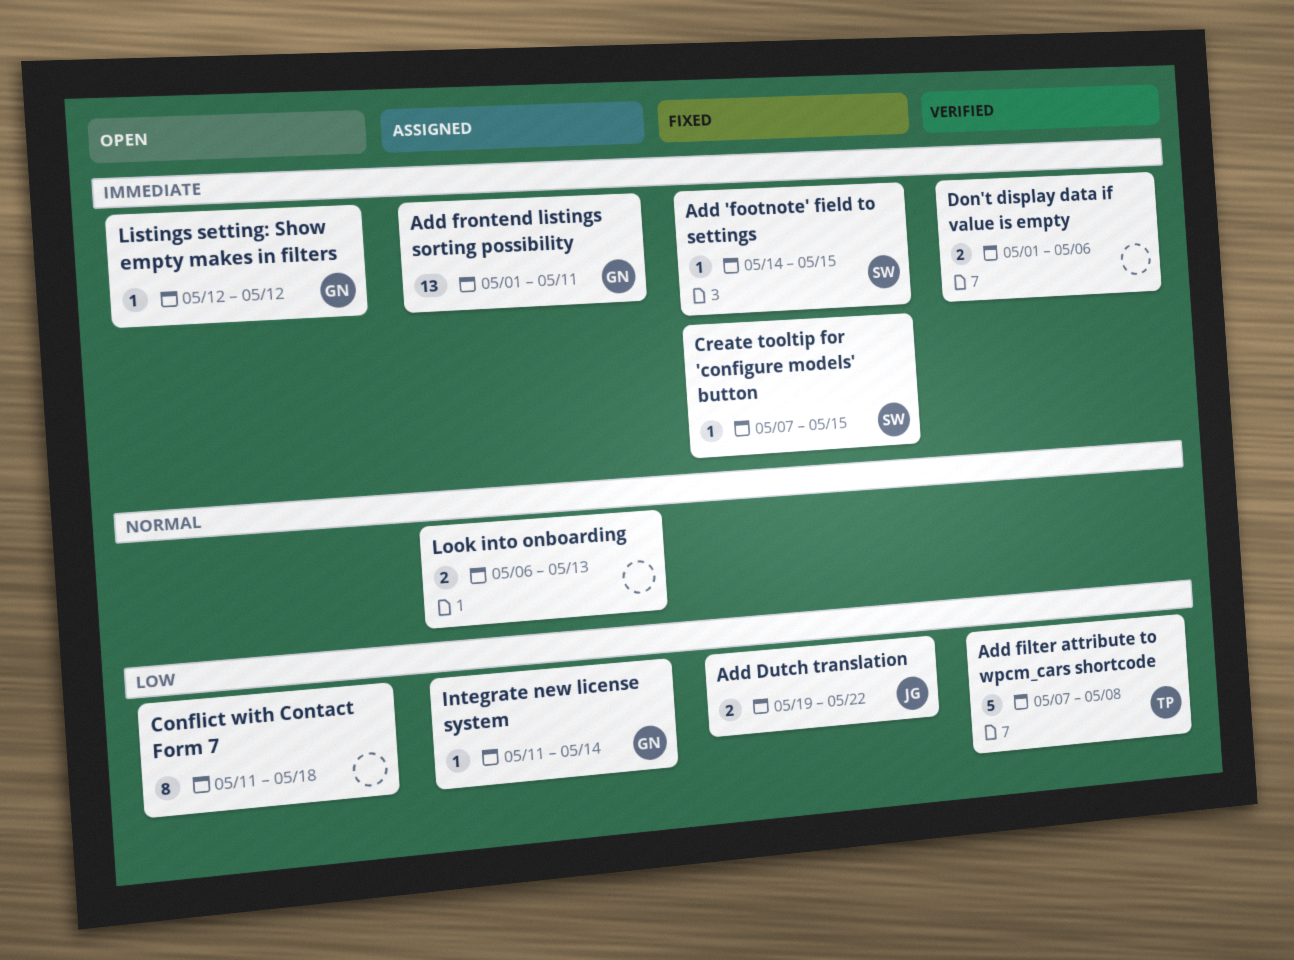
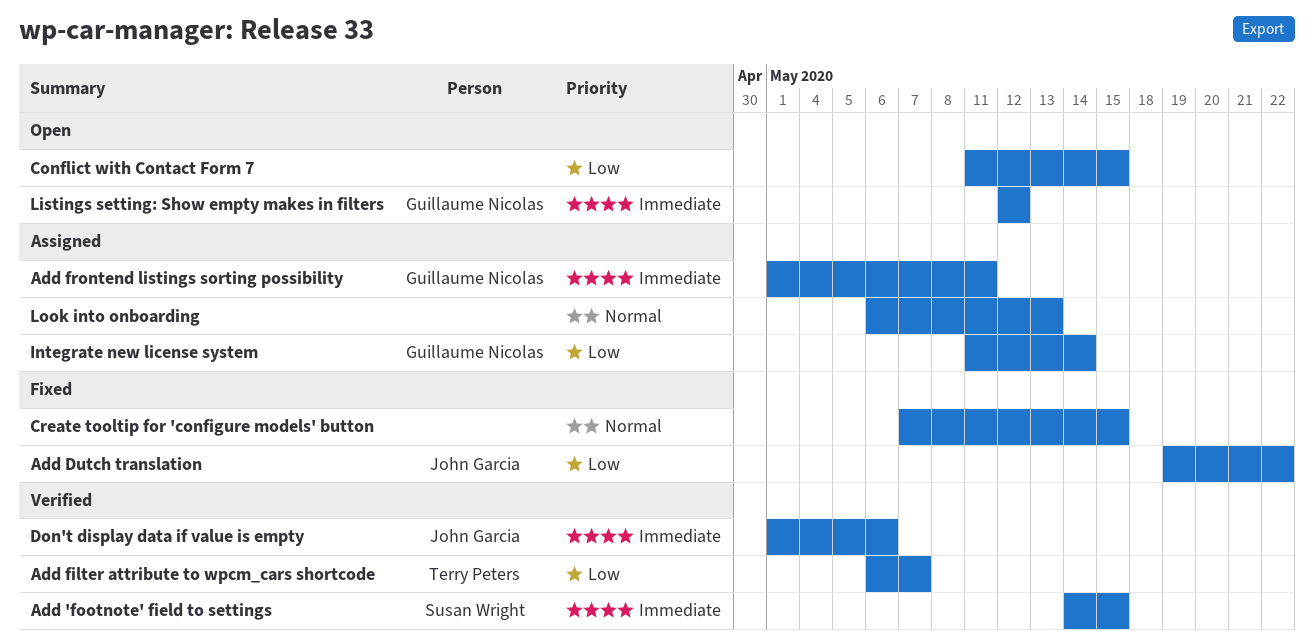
Add 'footnote' field to settings, status: Fixed -> Verified
Add filter attribute to wpcm_cars shortcode, start: May 7 -> May 6
Add filter attribute to wpcm_cars shortcode, due: May 8 -> May 7
Conflict with Contact Form 7, due: May 18 -> May 15
Create tooltip for 'configure models' button, owner: Susan Wright -> none
Create tooltip for 'configure models' button, priority: Immediate -> Normal
Don't display data if value is empty, owner: none -> John Garcia

